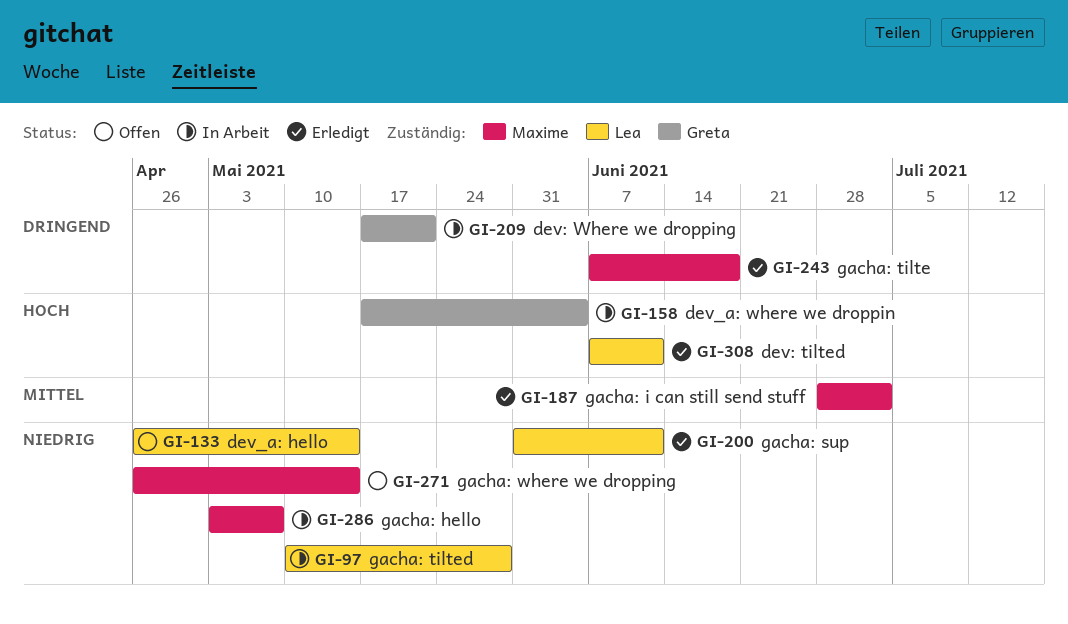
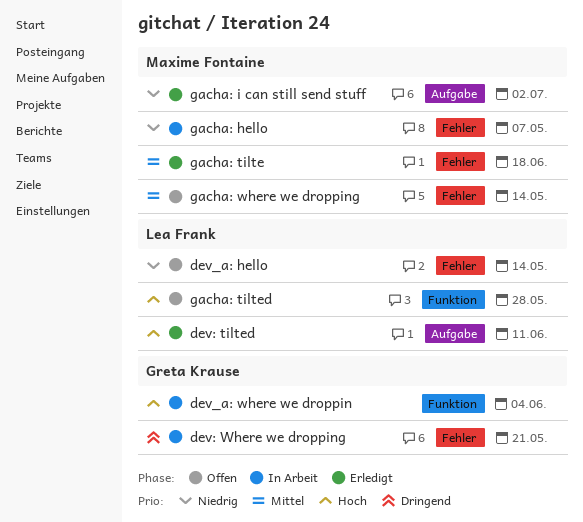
gacha: i can still send stuff, priority: Mittel -> Niedrig
gacha: sup: present -> none
gacha: tilte, priority: Dringend -> Mittel
gacha: tilted, status: In Arbeit -> Offen
gacha: tilted, priority: Niedrig -> Hoch
gacha: where we dropping, priority: Niedrig -> Mittel

